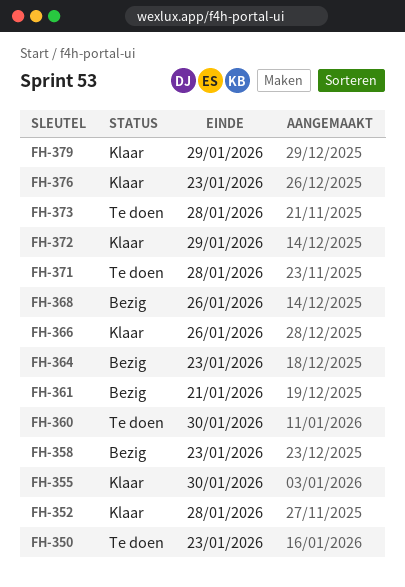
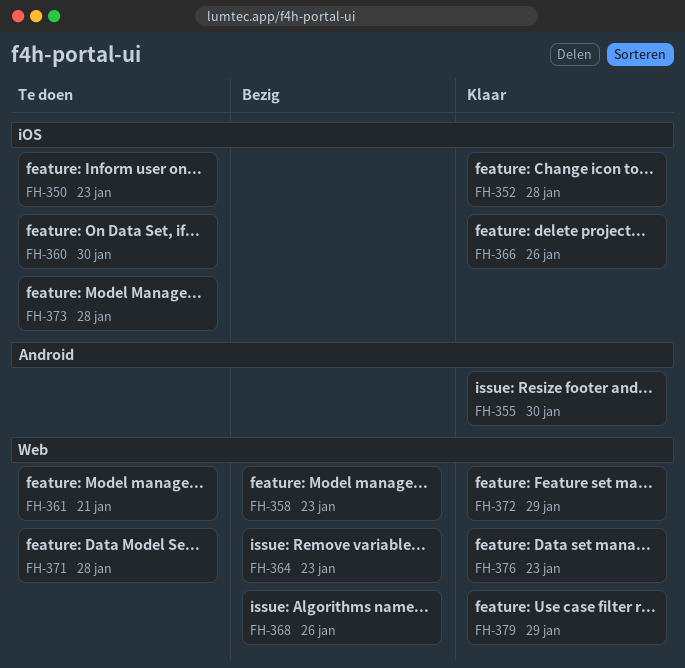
FH-361, status: Bezig -> Te doen

